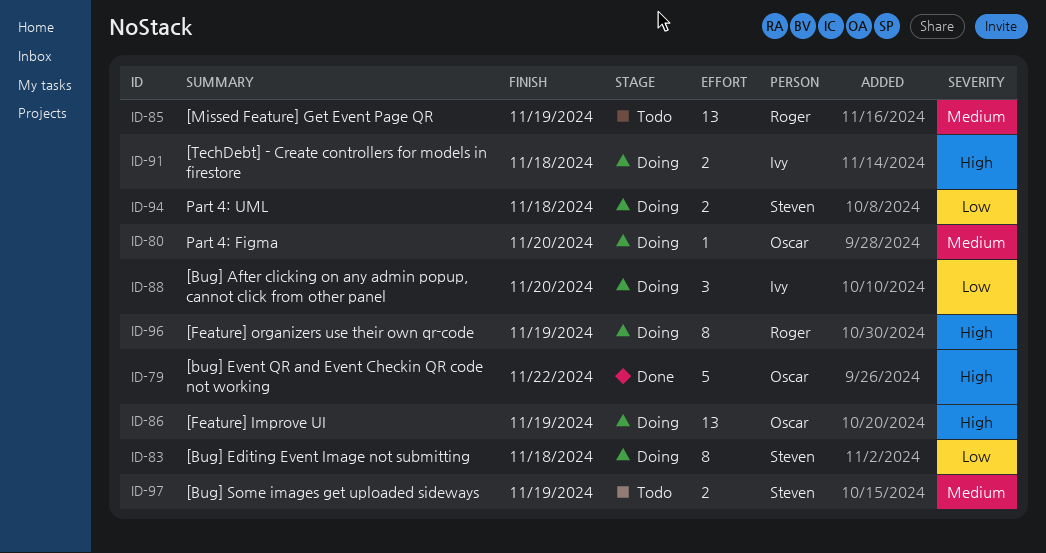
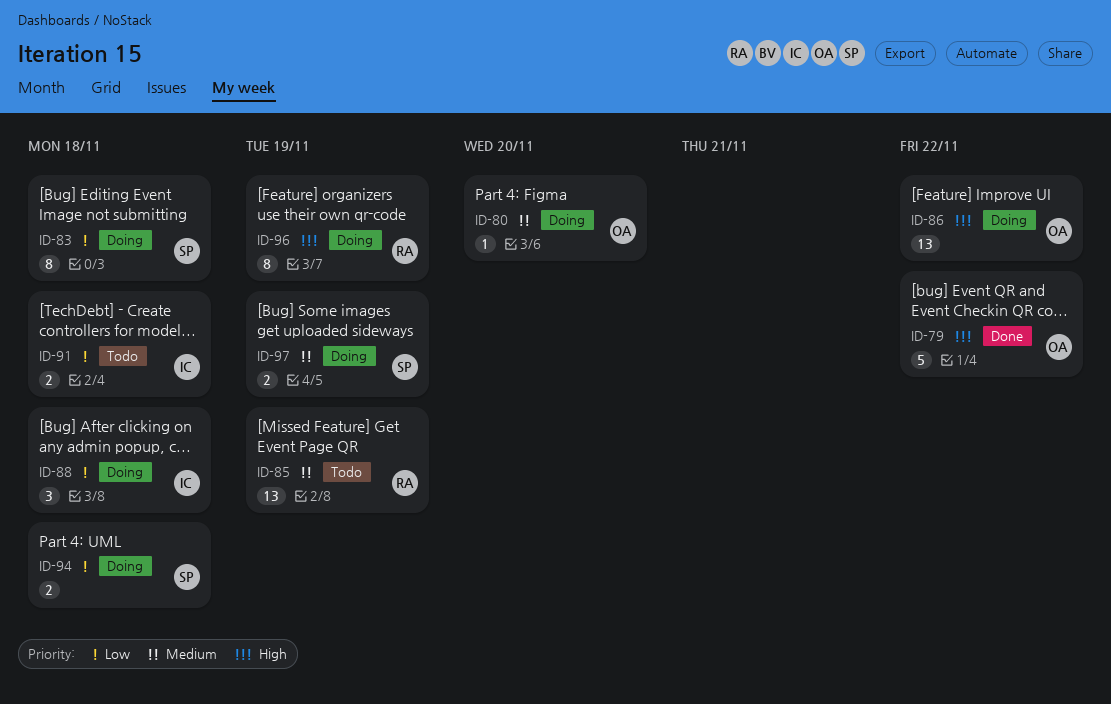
ID-86, due: Nov 19 -> Nov 22
ID-88, due: Nov 20 -> Nov 18
ID-91, status: Doing -> Todo
ID-91, priority: High -> Low
ID-97, status: Todo -> Doing

